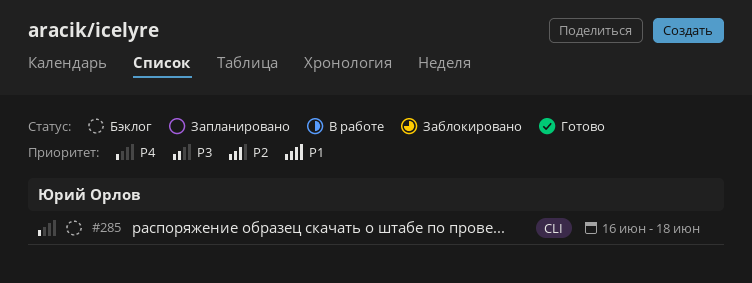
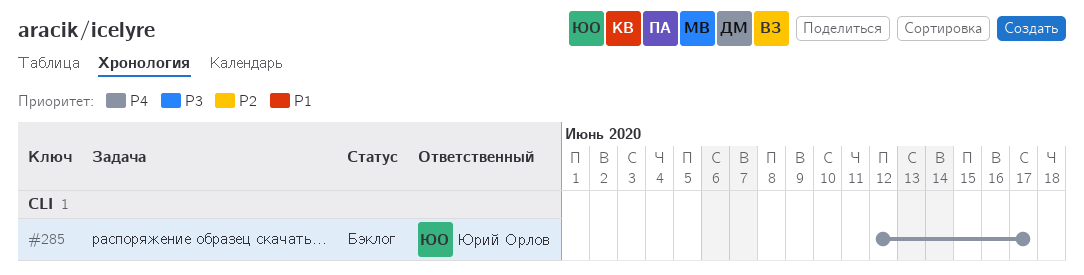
#285, start: Jun 16 -> Jun 12
#285, due: Jun 18 -> Jun 17

